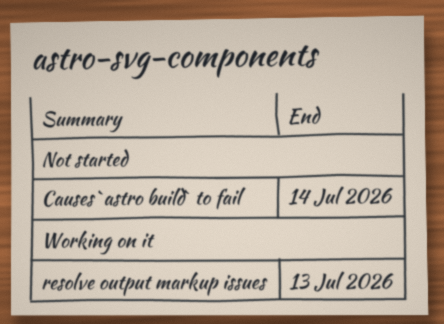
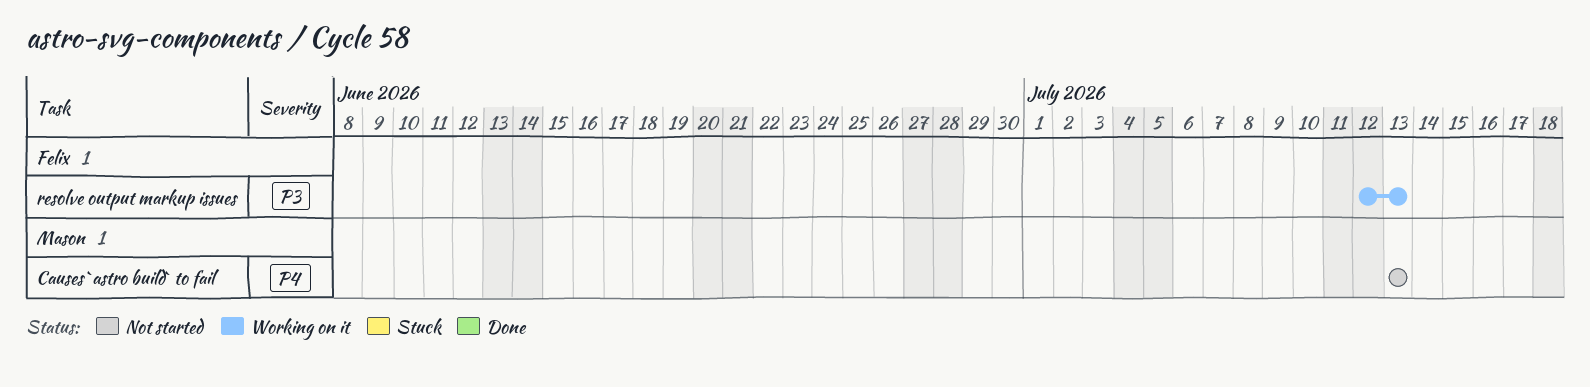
Causes `astro build` to fail, due: Jul 14 -> Jul 13

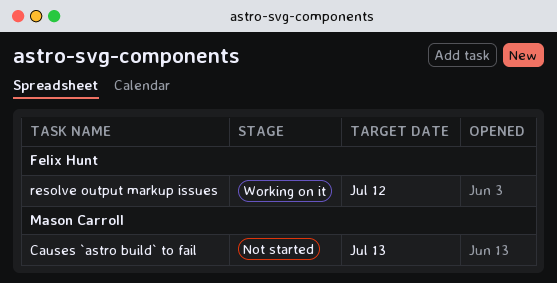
resolve output markup issues, due: Jul 13 -> Jul 12

